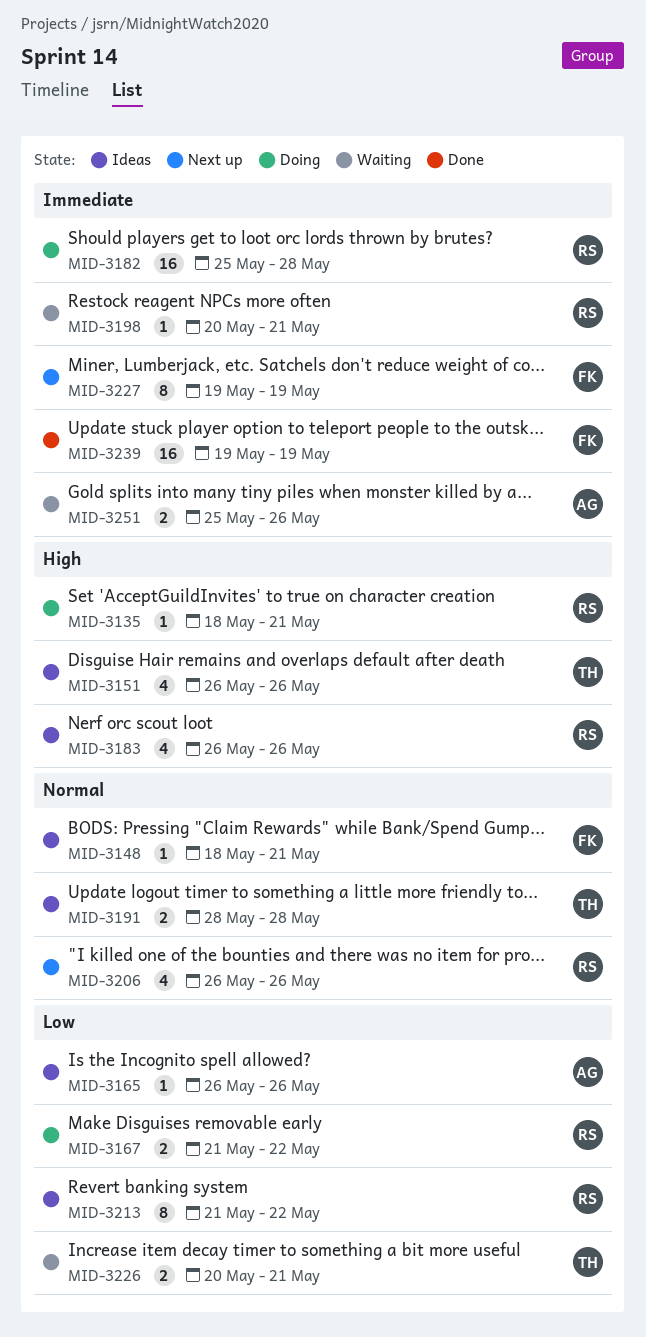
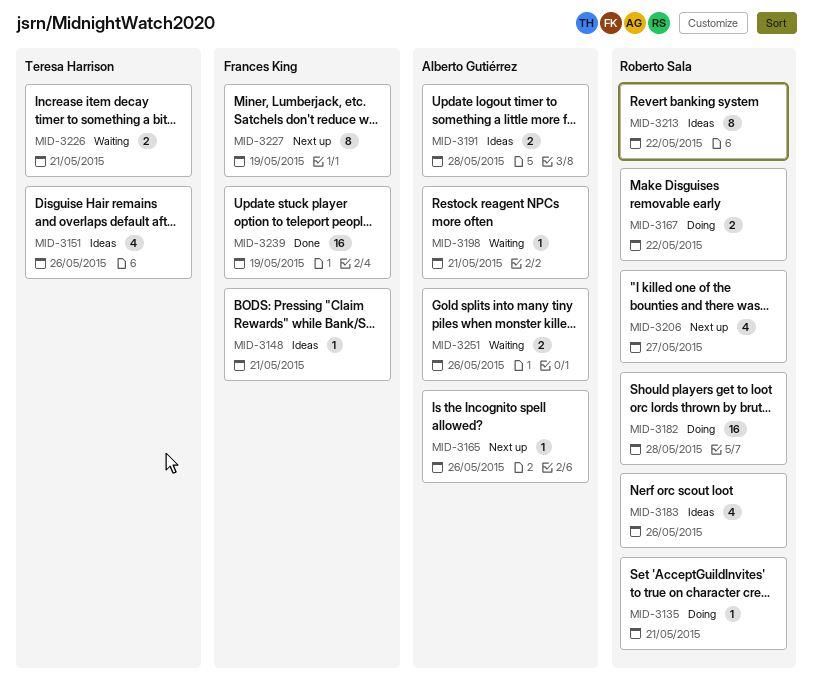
MID-3165, status: Ideas -> Next up
MID-3191, owner: Teresa Harrison -> Alberto Gutiérrez
MID-3198, owner: Roberto Sala -> Alberto Gutiérrez
MID-3206, due: May 26 -> May 27

